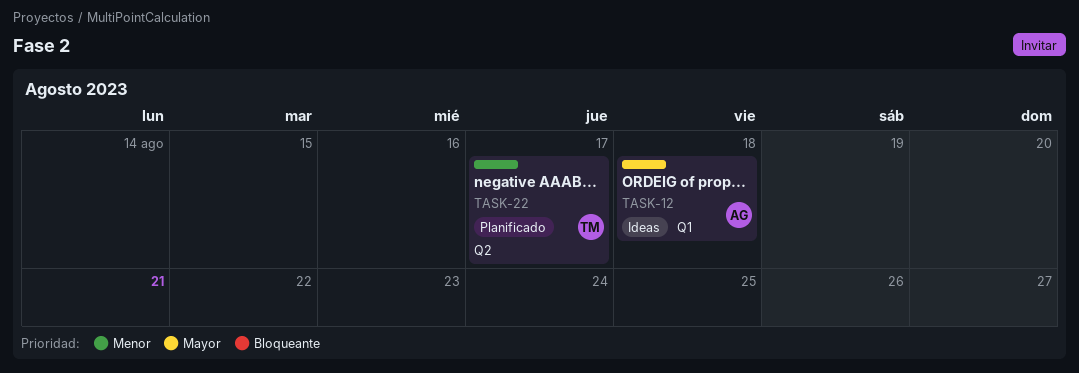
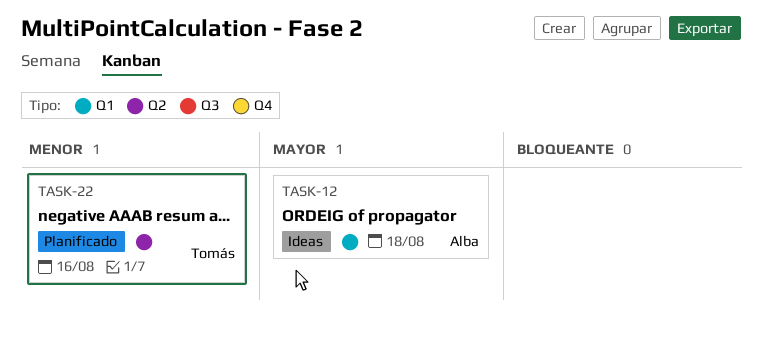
TASK-22, due: Aug 17 -> Aug 16

